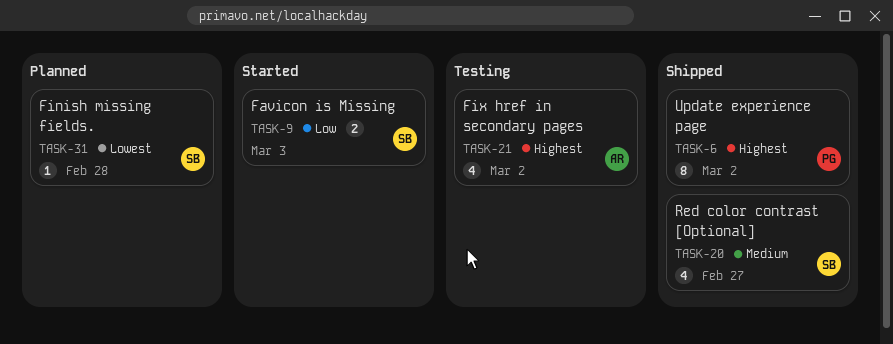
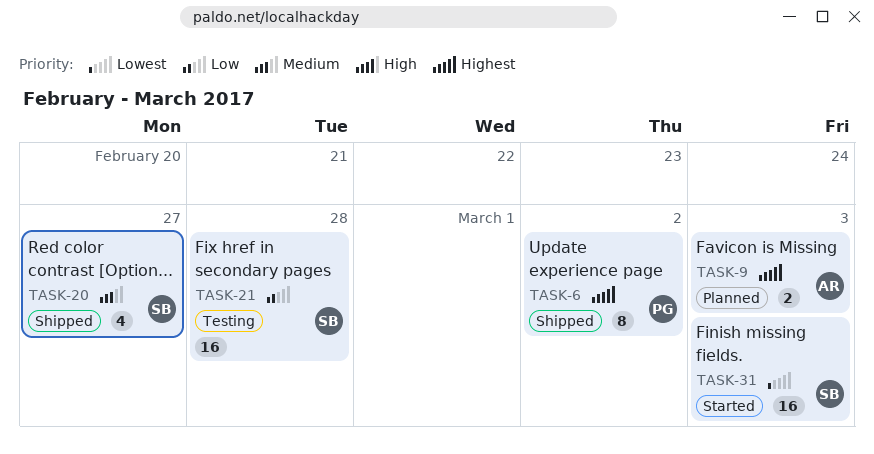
TASK-9, status: Started -> Planned
TASK-9, owner: SB -> AR
TASK-9, priority: Low -> Highest
TASK-21, owner: AR -> SB
TASK-21, priority: Highest -> Low
TASK-21, estimate: 4 -> 16
TASK-21, due: Mar 2 -> Feb 28
TASK-31, status: Planned -> Started
TASK-31, estimate: 1 -> 16
TASK-31, due: Feb 28 -> Mar 3

